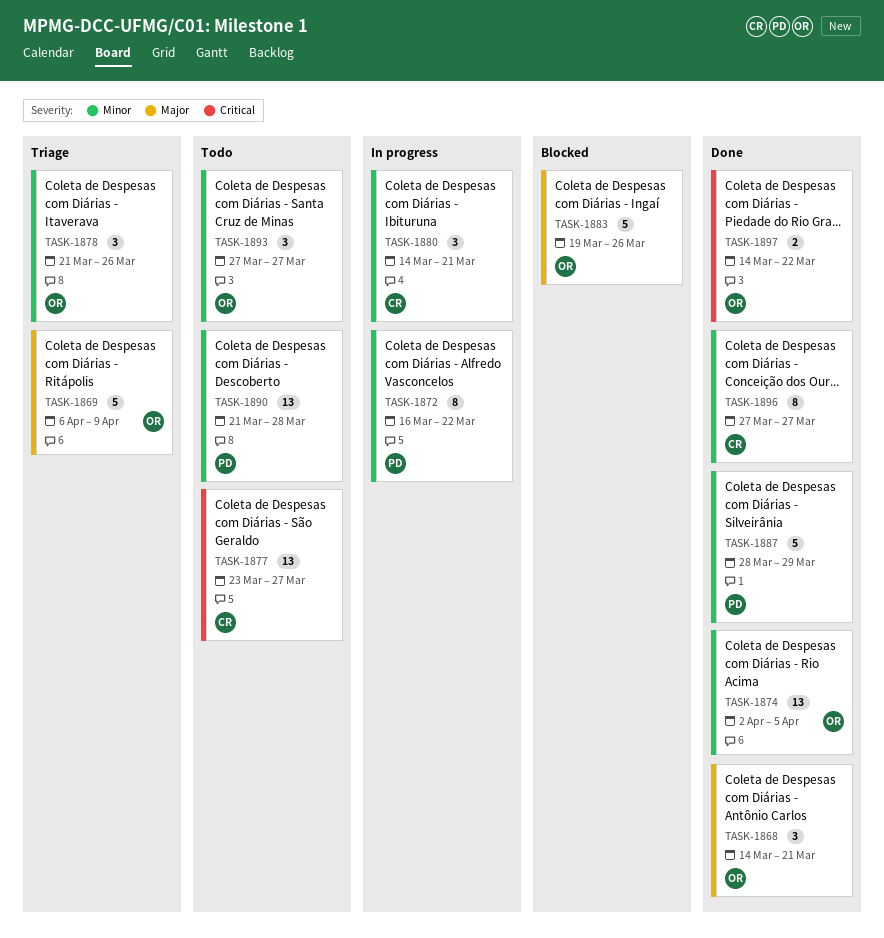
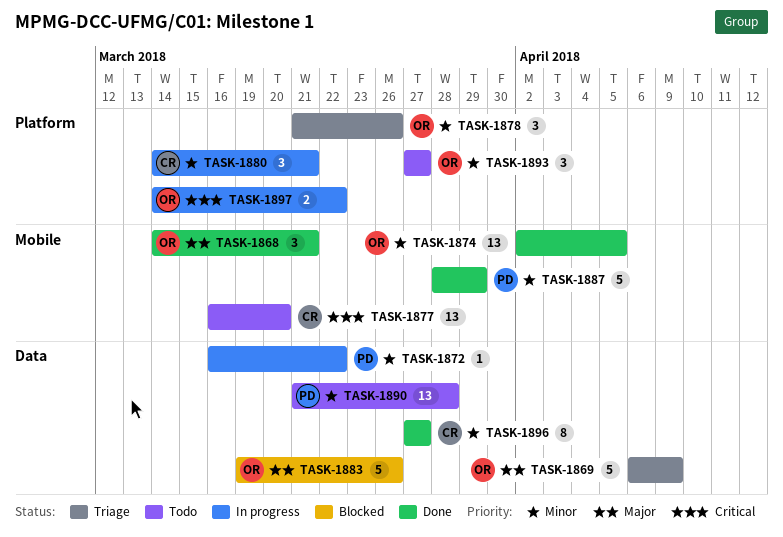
TASK-1872, estimate: 8 -> 1
TASK-1877, start: Mar 23 -> Mar 16
TASK-1877, due: Mar 27 -> Mar 20
TASK-1897, status: Done -> In progress

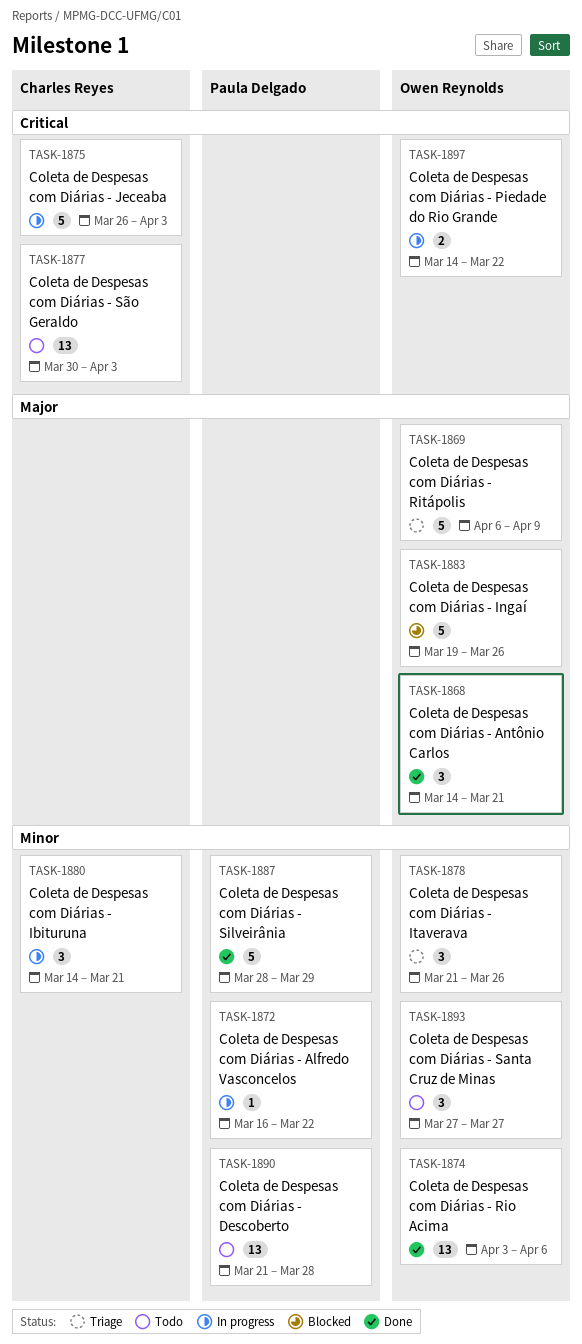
TASK-1874, start: Apr 2 -> Apr 3
TASK-1874, due: Apr 5 -> Apr 6
TASK-1875: none -> present
TASK-1877, start: Mar 16 -> Mar 30
TASK-1877, due: Mar 20 -> Apr 3
TASK-1896: present -> none

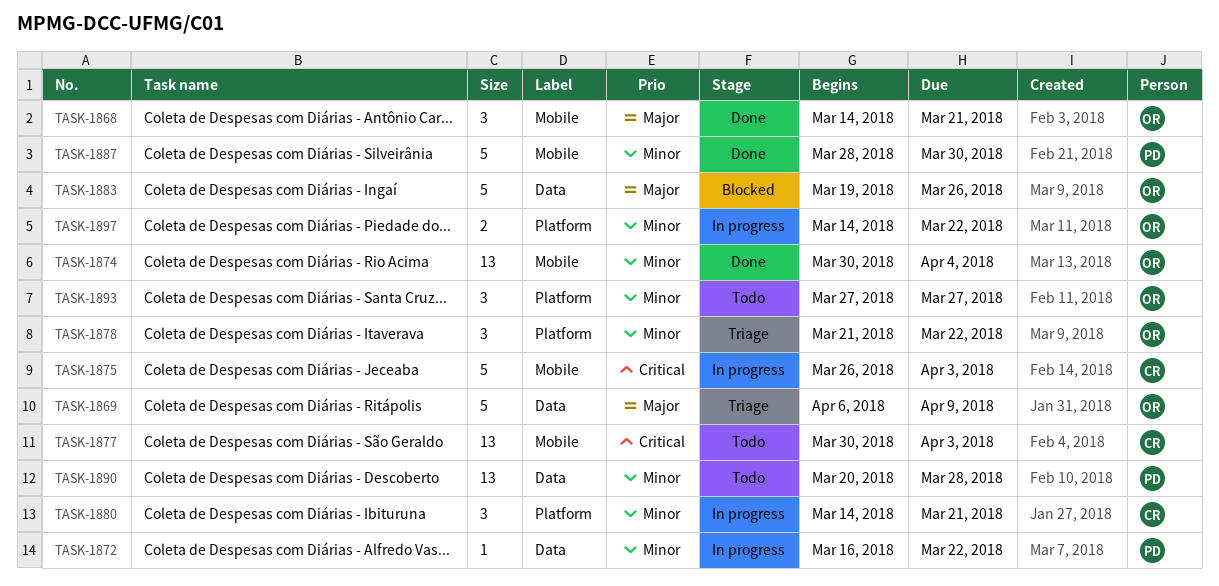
TASK-1874, start: Apr 3 -> Mar 30
TASK-1874, due: Apr 6 -> Apr 4
TASK-1878, due: Mar 26 -> Mar 22
TASK-1887, due: Mar 29 -> Mar 30
TASK-1890, start: Mar 21 -> Mar 20
TASK-1897, priority: Critical -> Minor

